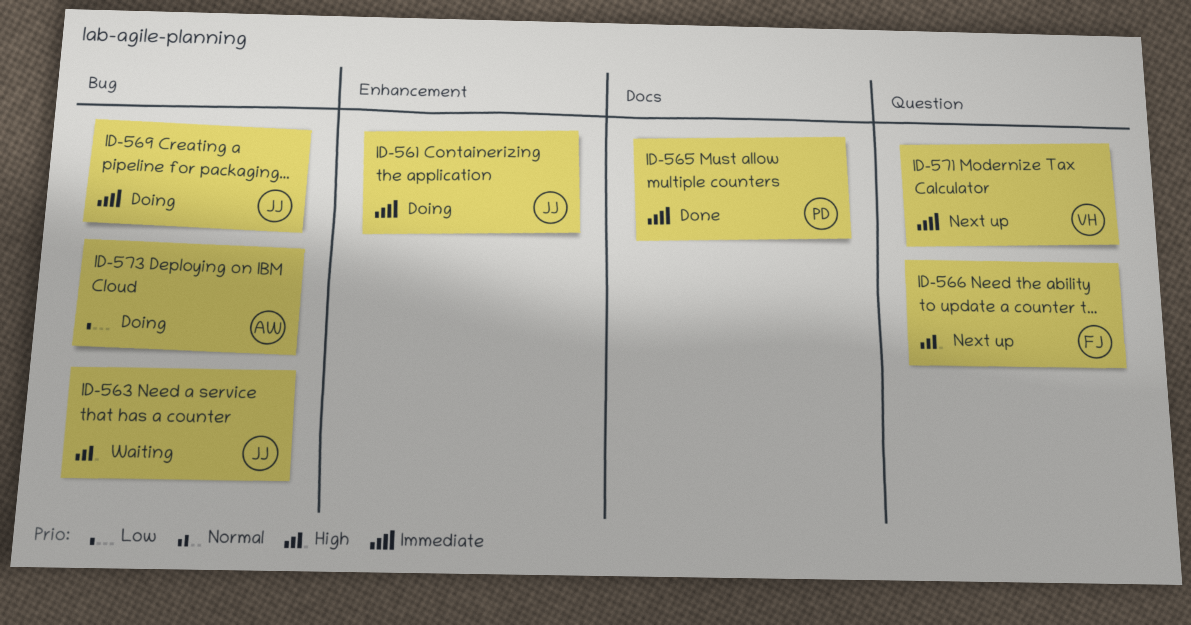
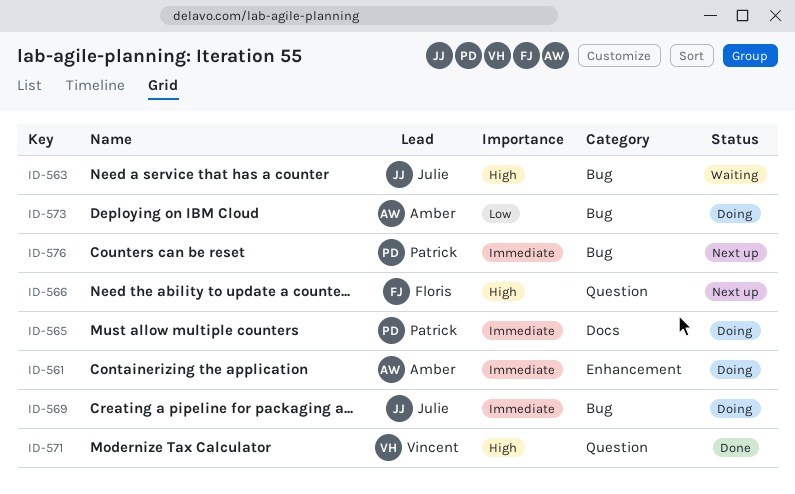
ID-561, owner: Julie -> Amber
ID-565, status: Done -> Doing
ID-571, status: Next up -> Done
ID-571, priority: Immediate -> High
ID-576: none -> present

